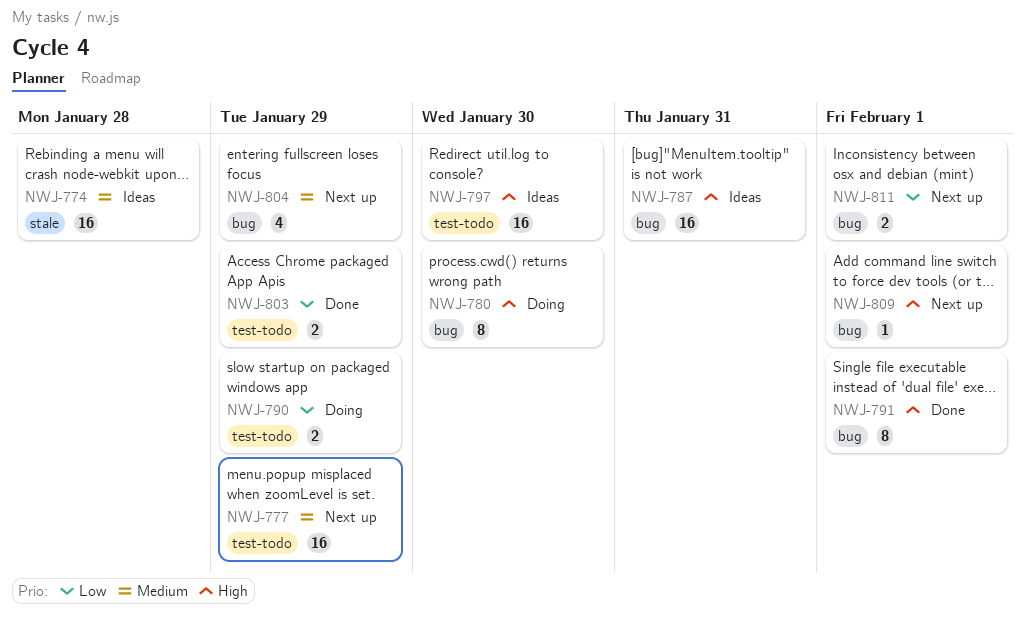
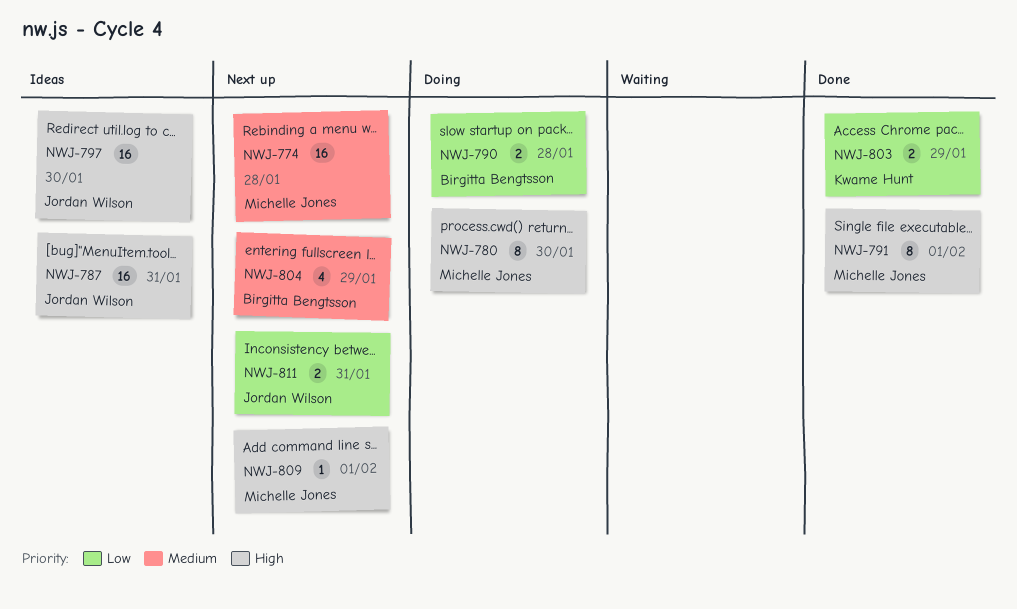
NWJ-774, status: Ideas -> Next up
NWJ-777: present -> none
NWJ-790, due: Jan 29 -> Jan 28
NWJ-811, due: Feb 1 -> Jan 31

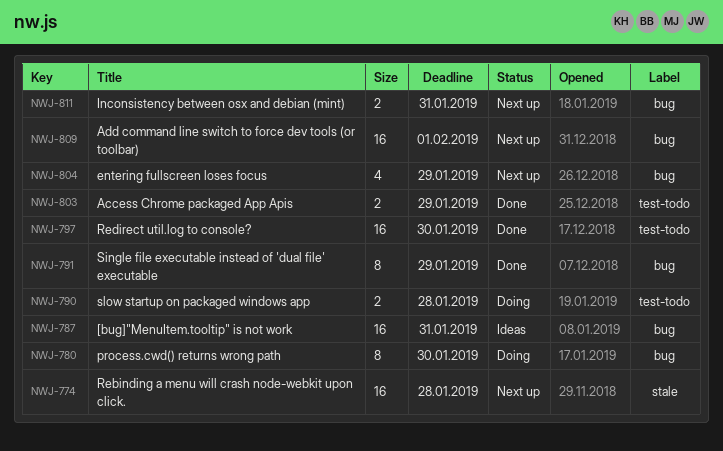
NWJ-791, due: Feb 1 -> Jan 29
NWJ-797, status: Ideas -> Done
NWJ-809, estimate: 1 -> 16

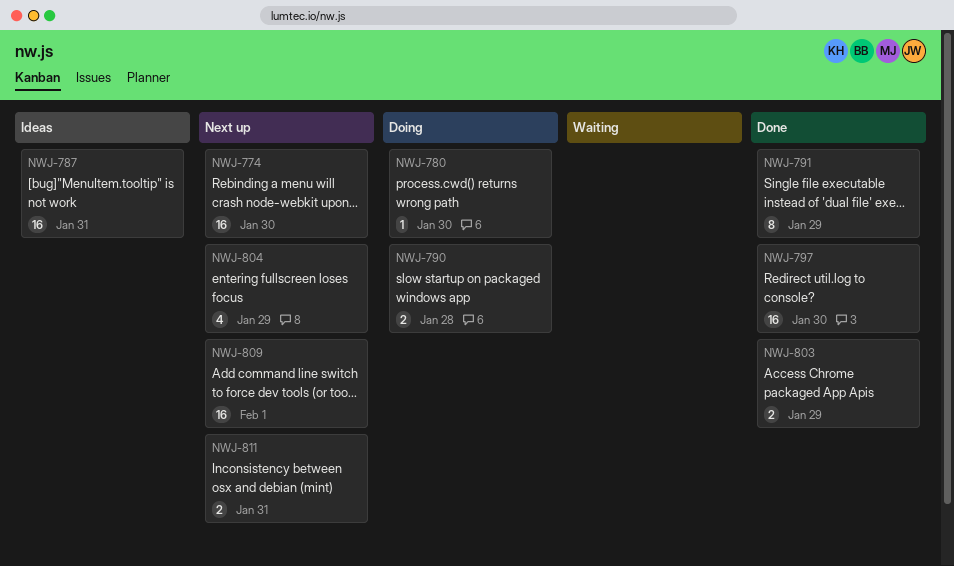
NWJ-774, due: Jan 28 -> Jan 30
NWJ-780, estimate: 8 -> 1

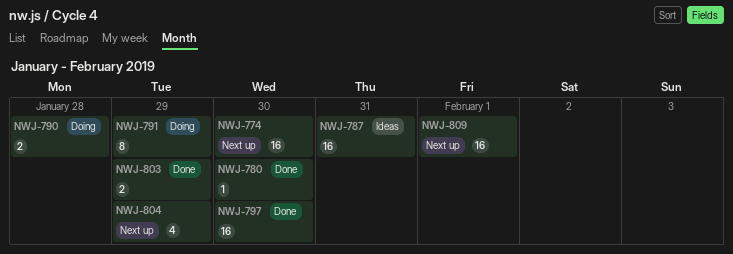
NWJ-780, status: Doing -> Done
NWJ-791, status: Done -> Doing
NWJ-811: present -> none

